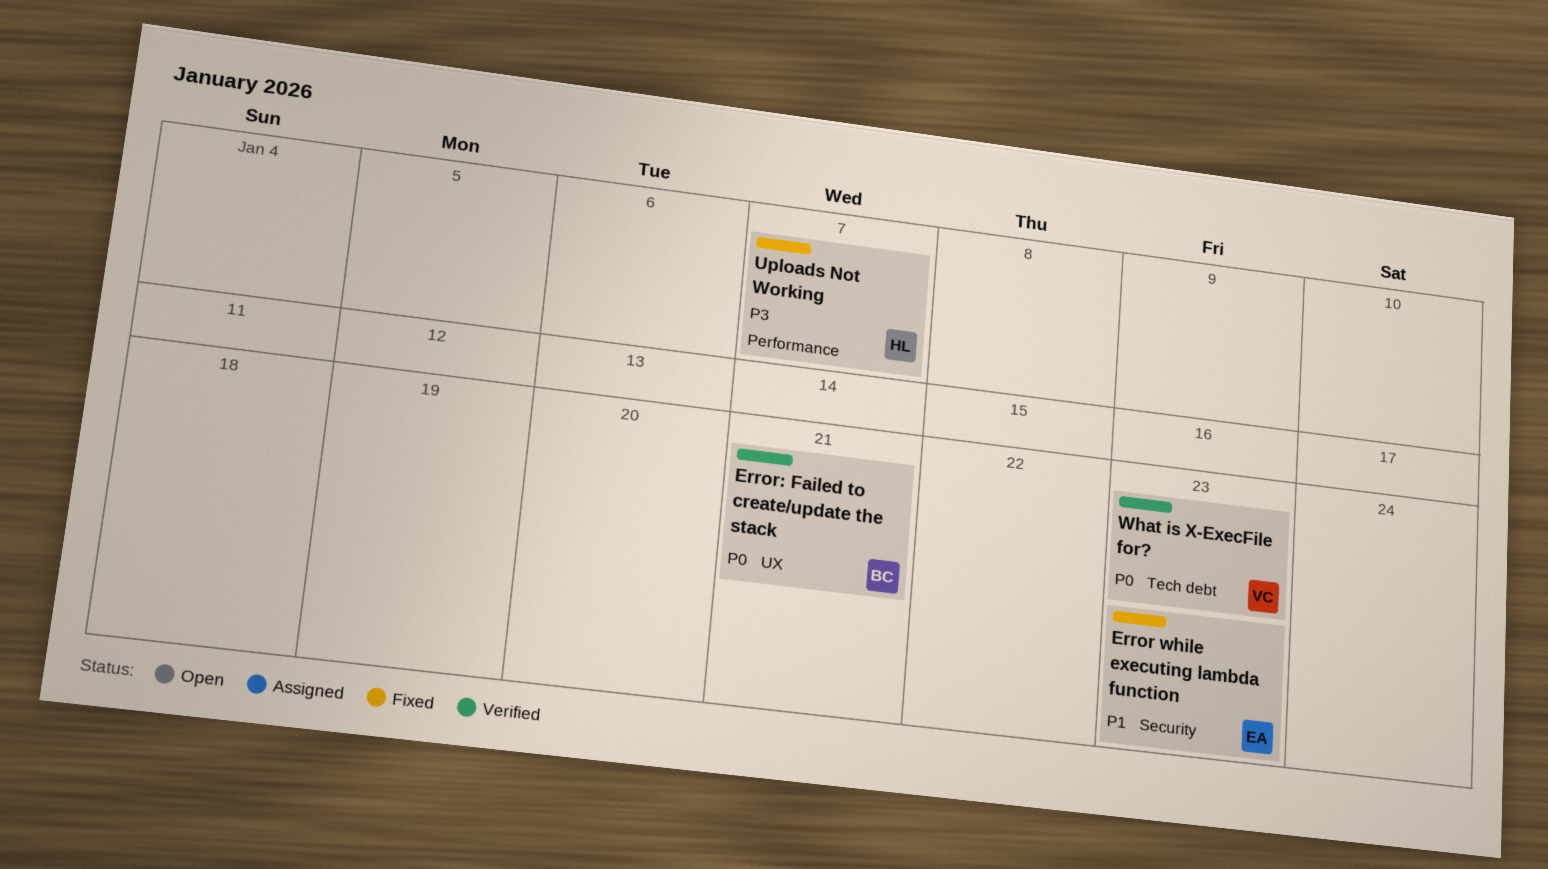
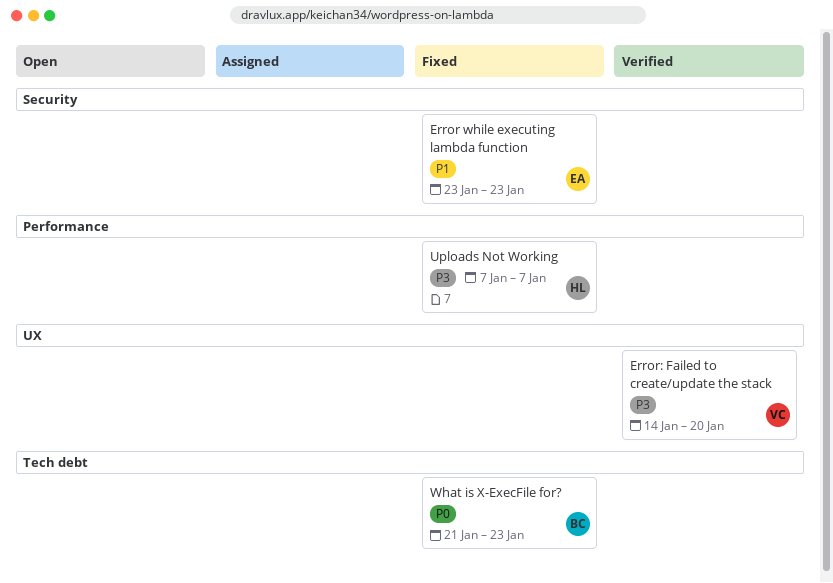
Error: Failed to create/update the stack, owner: BC -> VC
Error: Failed to create/update the stack, priority: P0 -> P3
Error: Failed to create/update the stack, due: Jan 21 -> Jan 20
What is X-ExecFile for?, status: Verified -> Fixed
What is X-ExecFile for?, owner: VC -> BC

